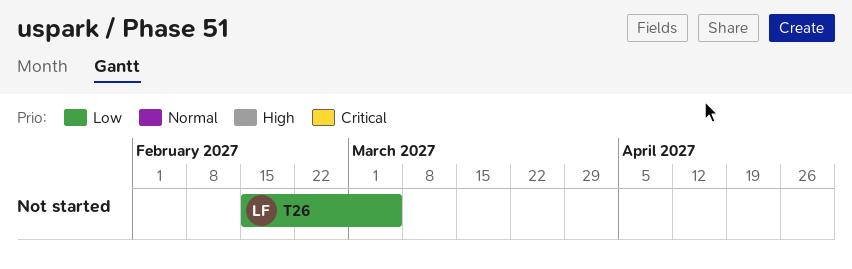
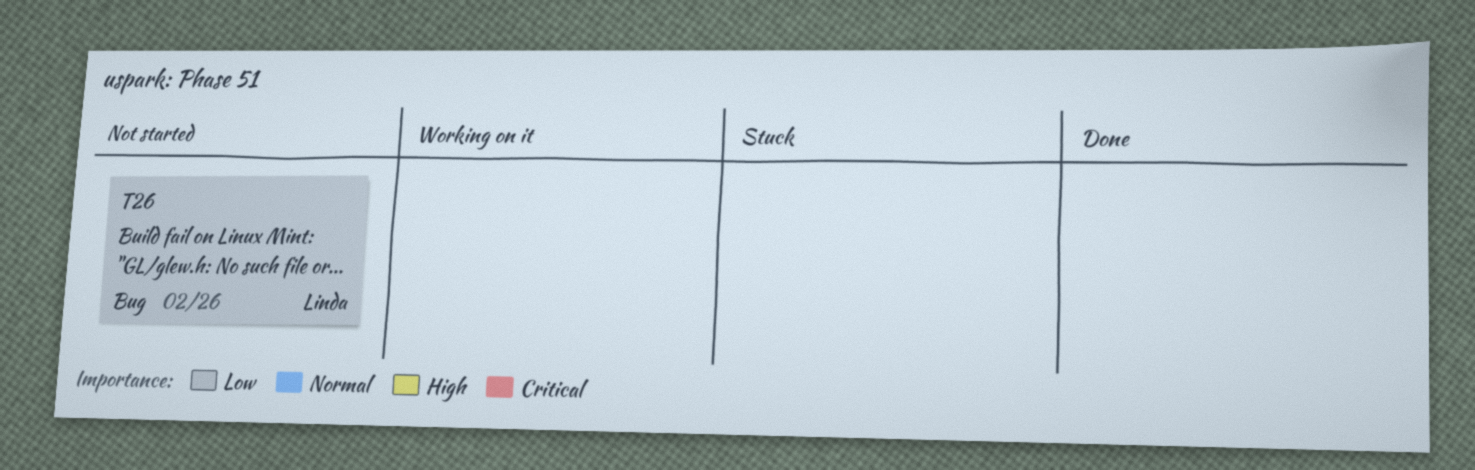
T26, due: Mar 5 -> Feb 26

